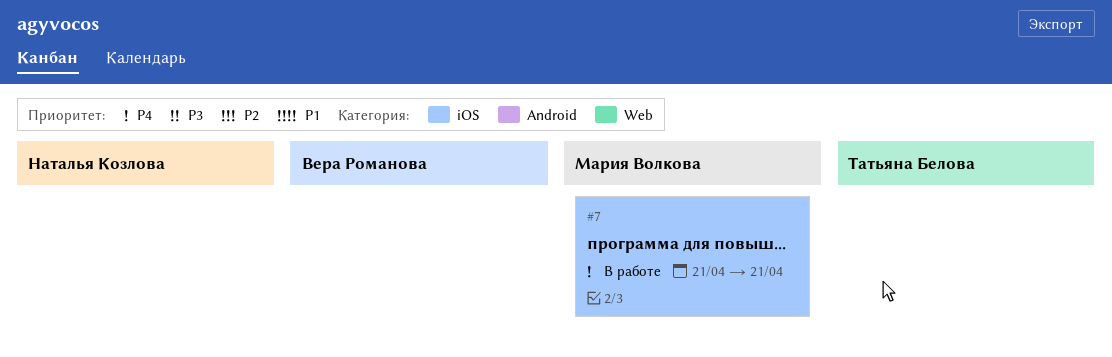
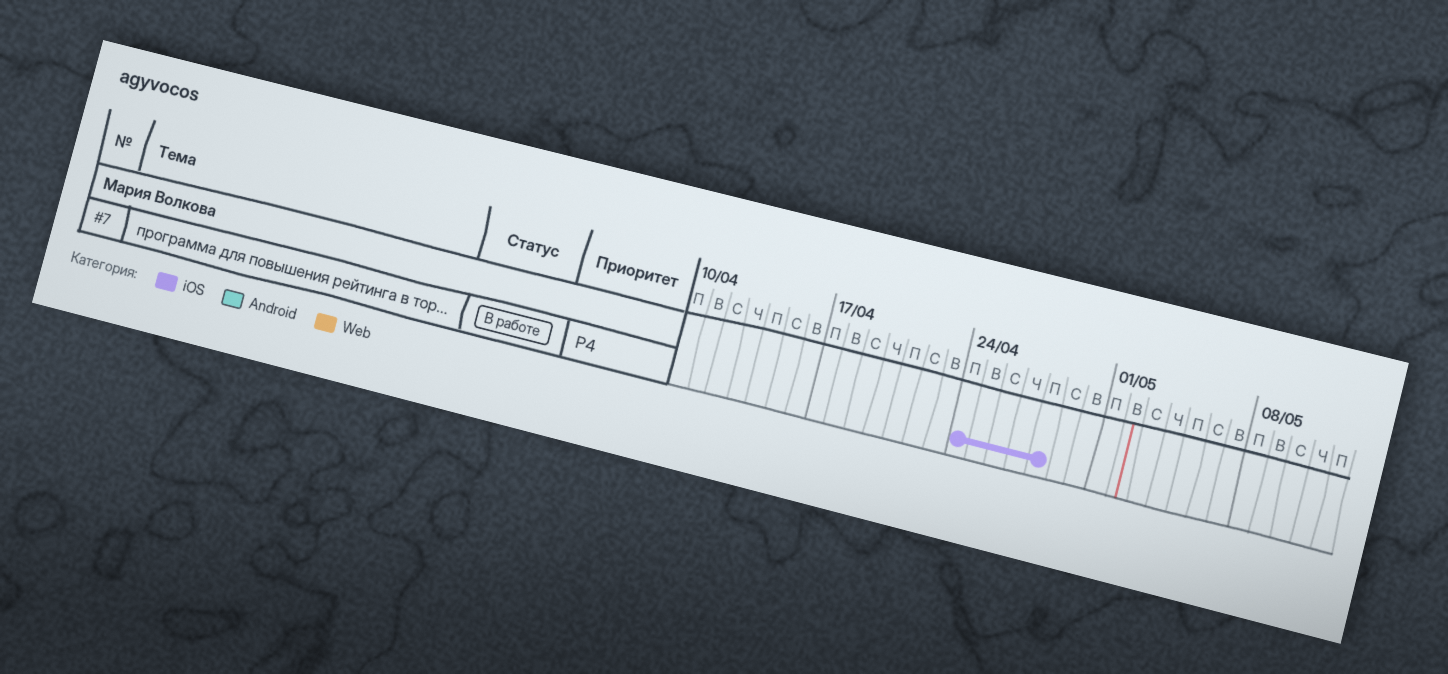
#7, start: Apr 21 -> Apr 24
#7, due: Apr 21 -> Apr 28

